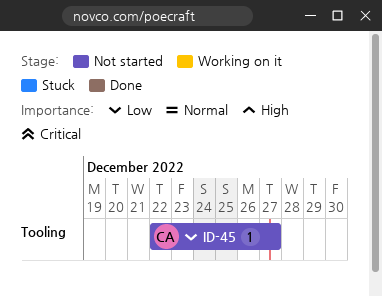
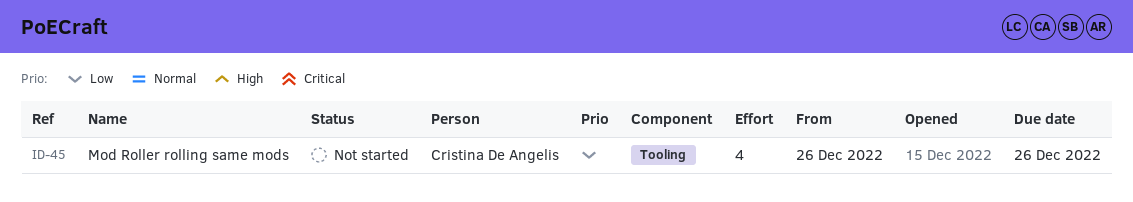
ID-45, estimate: 1 -> 4
ID-45, start: Dec 22 -> Dec 26
ID-45, due: Dec 27 -> Dec 26

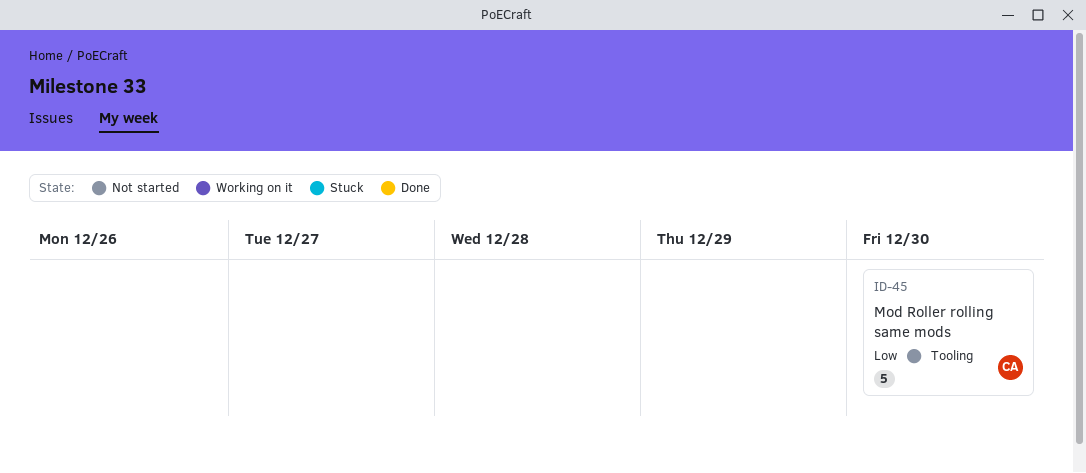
ID-45, estimate: 4 -> 5
ID-45, due: Dec 26 -> Dec 30

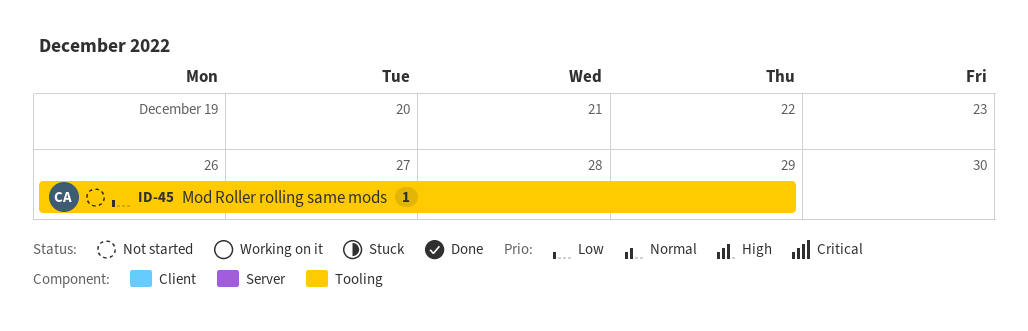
ID-45, estimate: 5 -> 1
ID-45, due: Dec 30 -> Dec 29

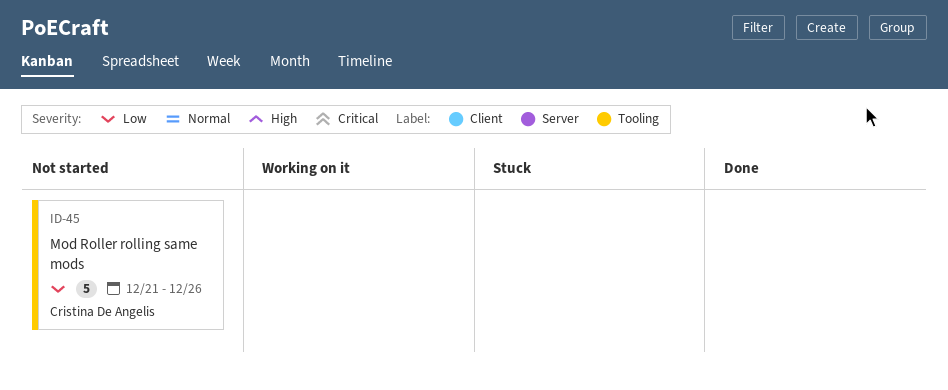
ID-45, estimate: 1 -> 5
ID-45, start: Dec 26 -> Dec 21
ID-45, due: Dec 29 -> Dec 26

